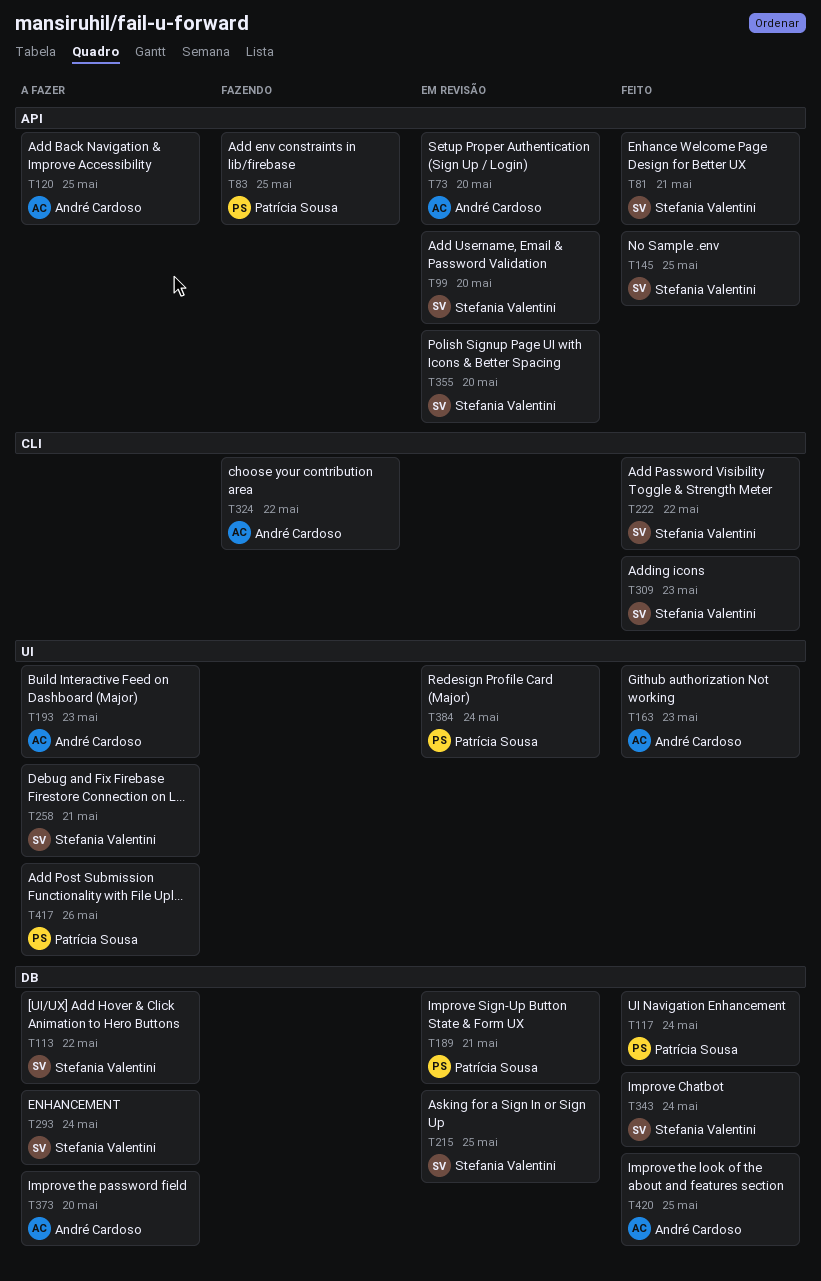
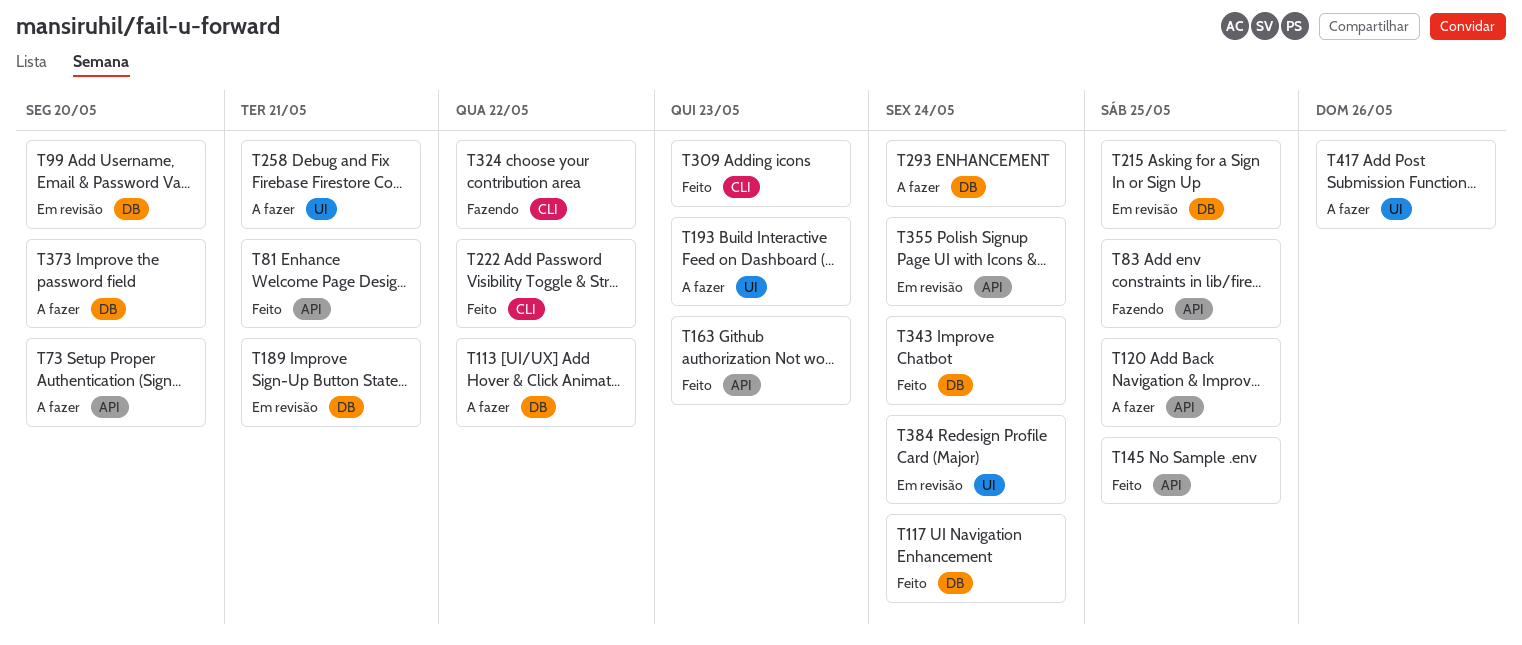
T73, status: Em revisão -> A fazer
T99, label: API -> DB
T163, label: UI -> API
T355, due: May 20 -> May 24
T420: present -> none

